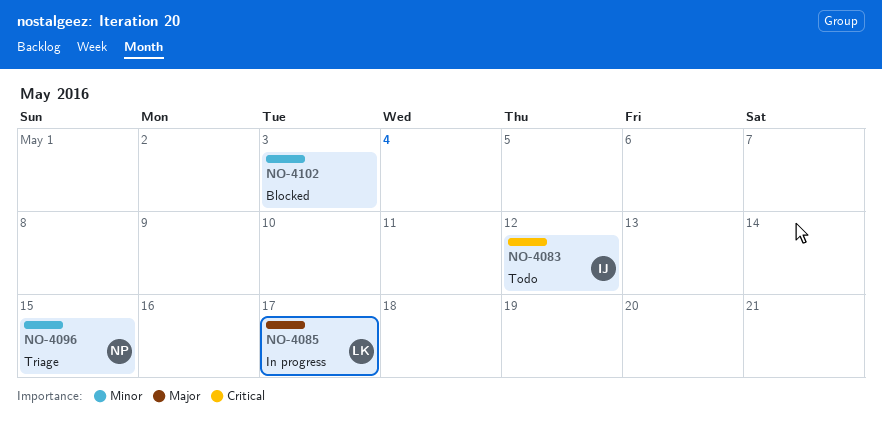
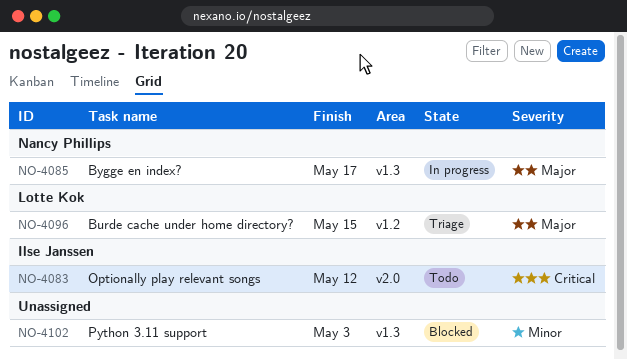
NO-4085, owner: Lotte Kok -> Nancy Phillips
NO-4096, owner: Nancy Phillips -> Lotte Kok
NO-4096, priority: Minor -> Major

